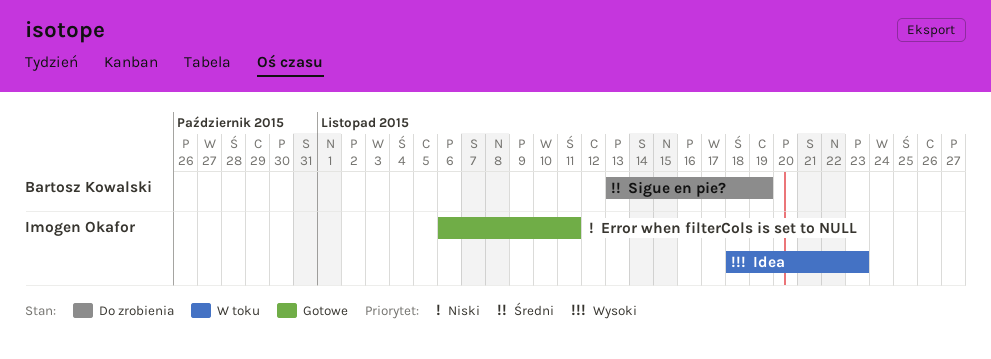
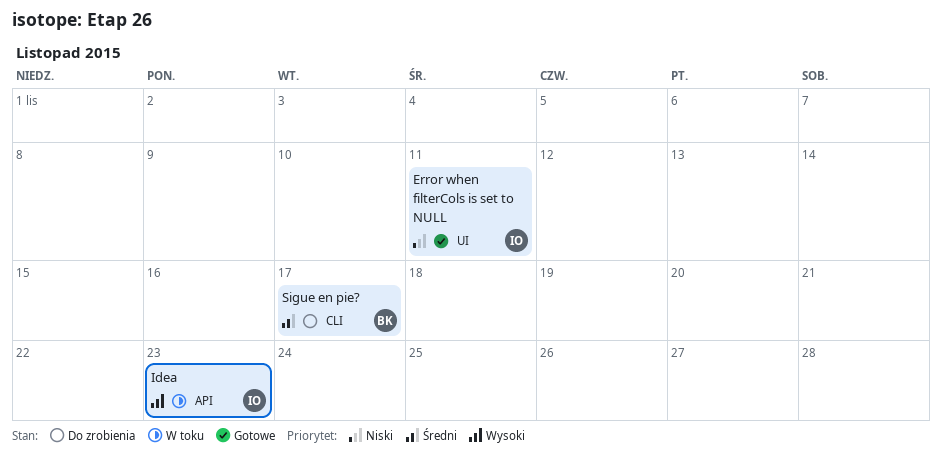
Sigue en pie?, due: Nov 19 -> Nov 17

